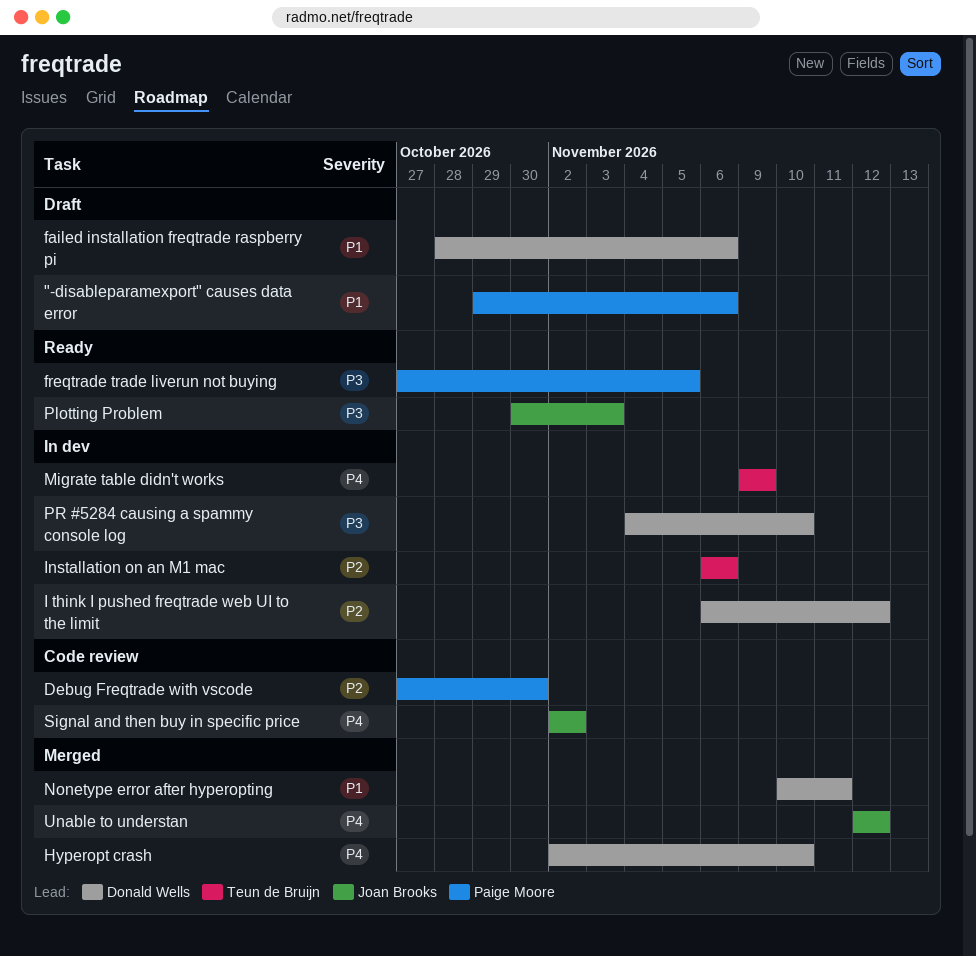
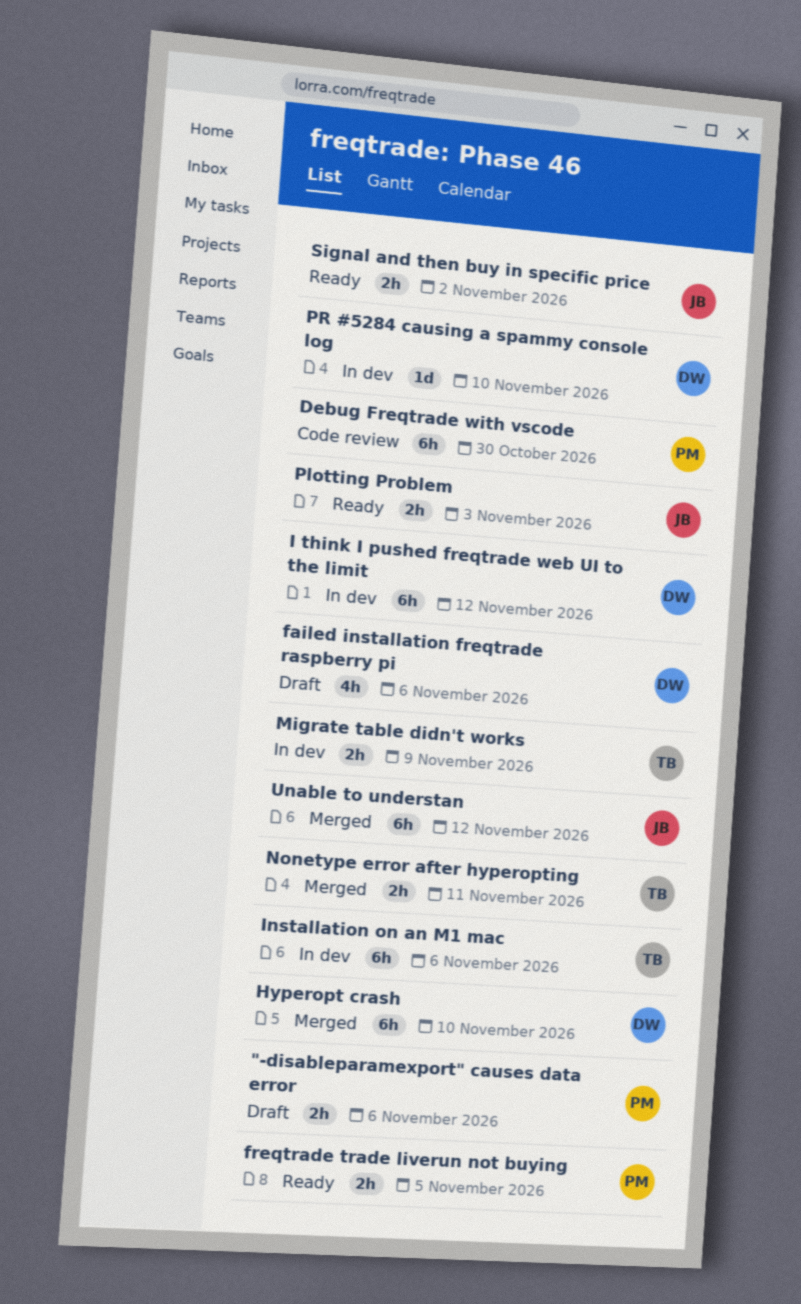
Nonetype error after hyperopting, owner: Donald Wells -> Teun de Bruijn
Signal and then buy in specific price, status: Code review -> Ready

